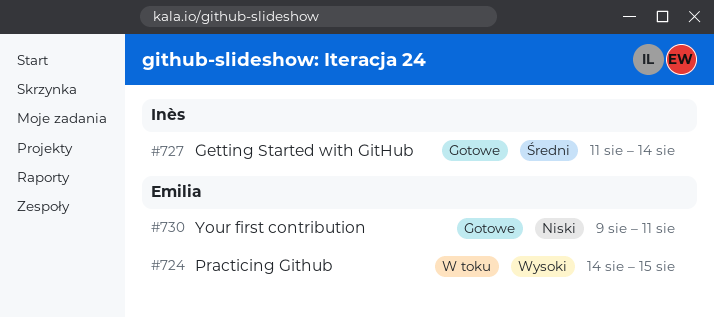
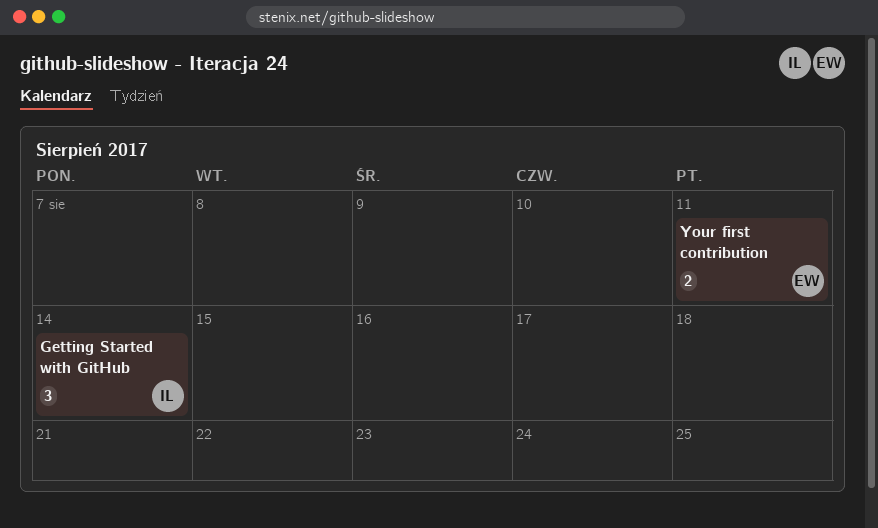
Practicing Github: present -> none

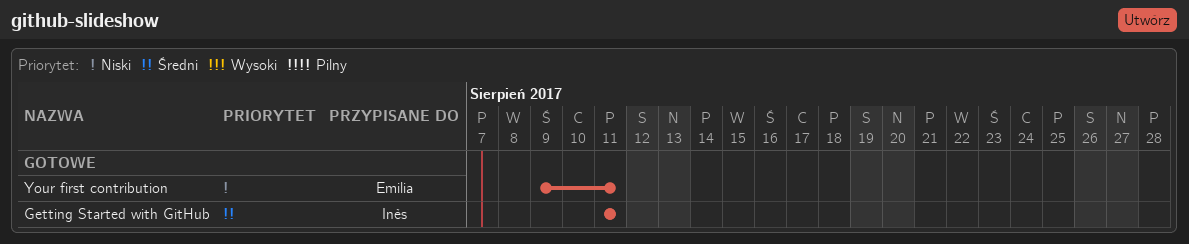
Getting Started with GitHub, due: Aug 14 -> Aug 11

